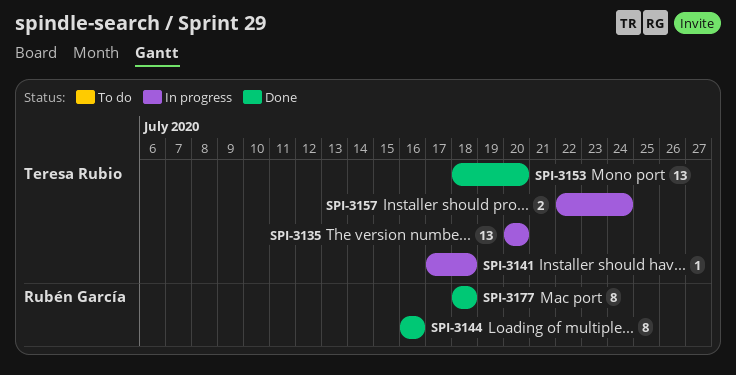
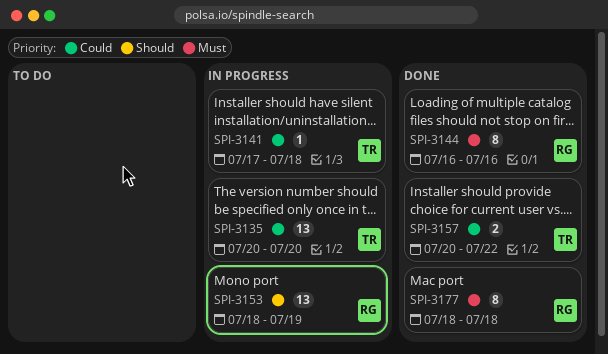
SPI-3153, status: Done -> In progress
SPI-3153, owner: Teresa Rubio -> Rubén García
SPI-3153, due: Jul 20 -> Jul 19
SPI-3157, status: In progress -> Done
SPI-3157, start: Jul 22 -> Jul 20
SPI-3157, due: Jul 24 -> Jul 22

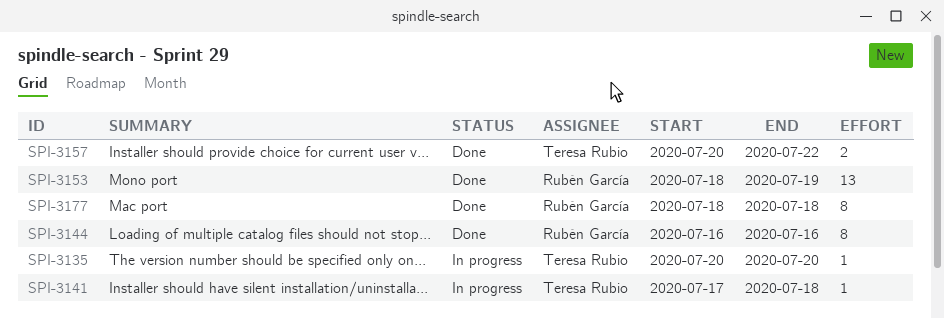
SPI-3135, estimate: 13 -> 1
SPI-3153, status: In progress -> Done

